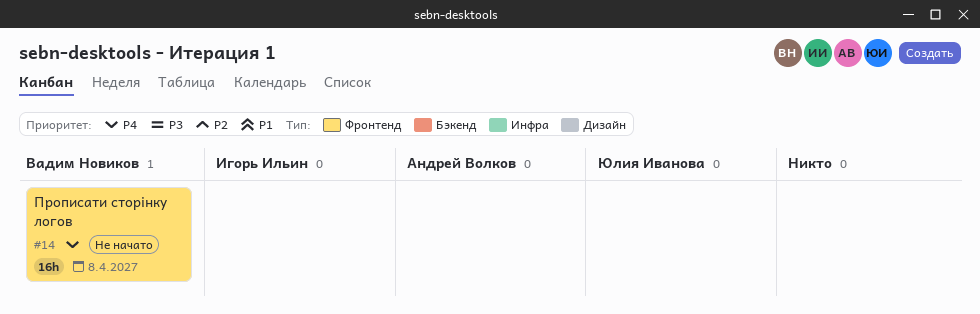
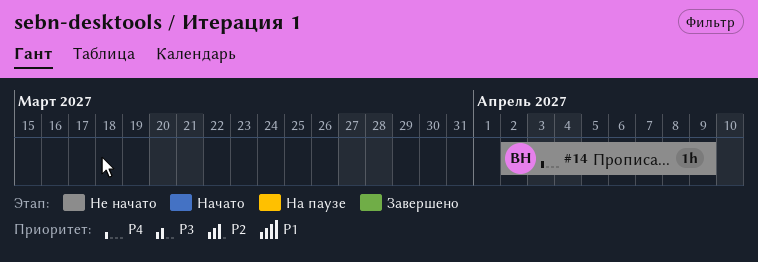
#14, estimate: 16h -> 1h
#14, due: Apr 8 -> Apr 9

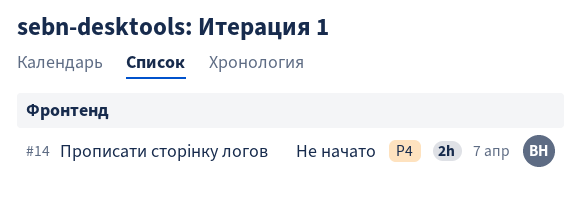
#14, estimate: 1h -> 2h
#14, due: Apr 9 -> Apr 7

